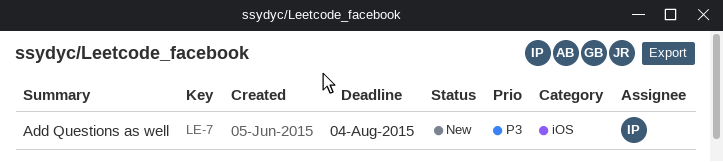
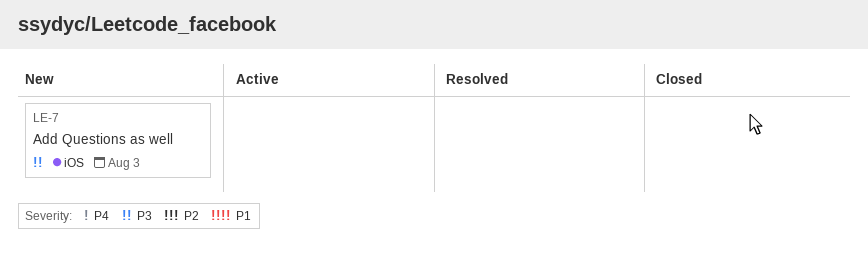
LE-7, due: Aug 4 -> Aug 3

